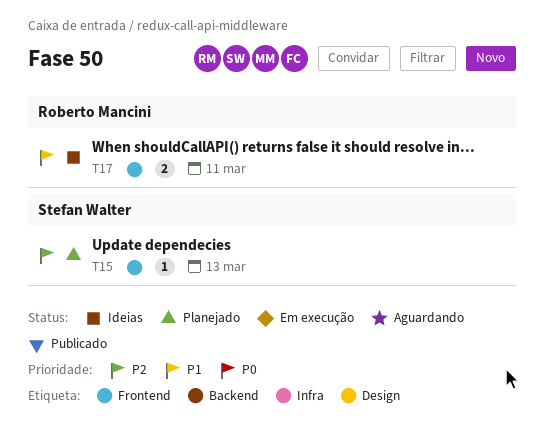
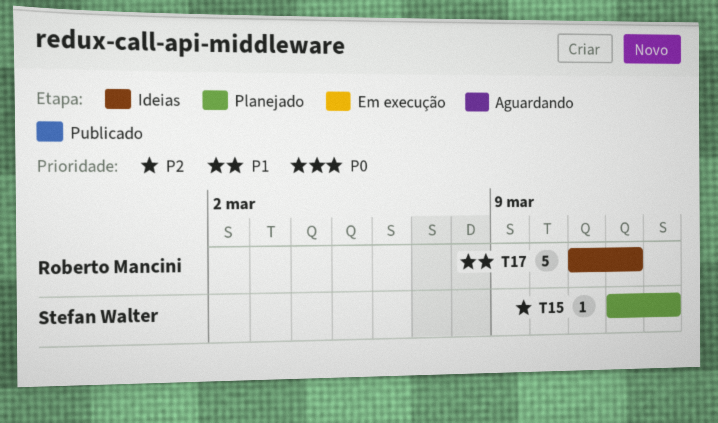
T17, estimate: 2 -> 5
T17, due: Mar 11 -> Mar 12

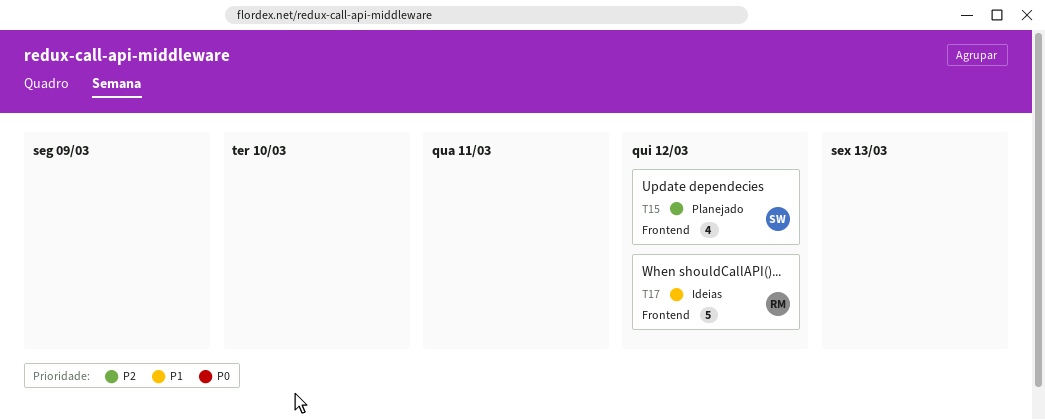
T15, estimate: 1 -> 4
T15, due: Mar 13 -> Mar 12

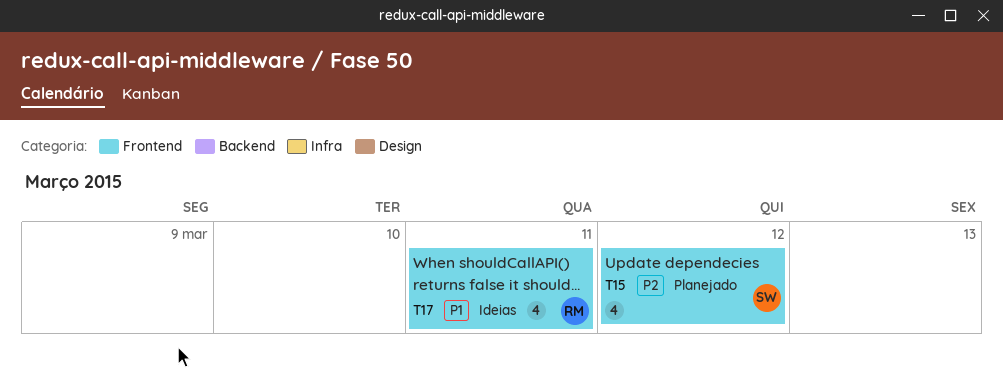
T17, estimate: 5 -> 4
T17, due: Mar 12 -> Mar 11

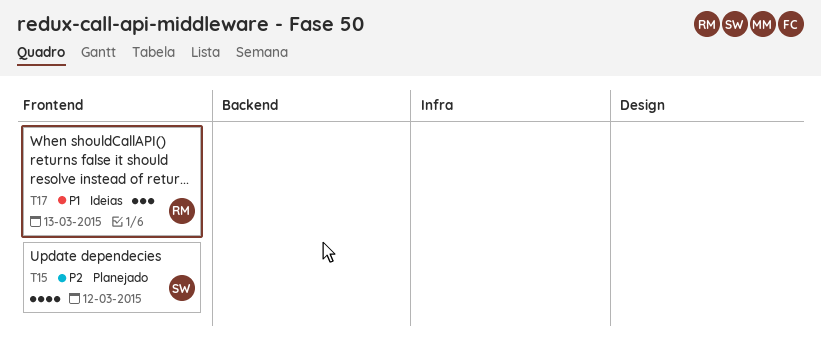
T17, estimate: 4 -> 3
T17, due: Mar 11 -> Mar 13

